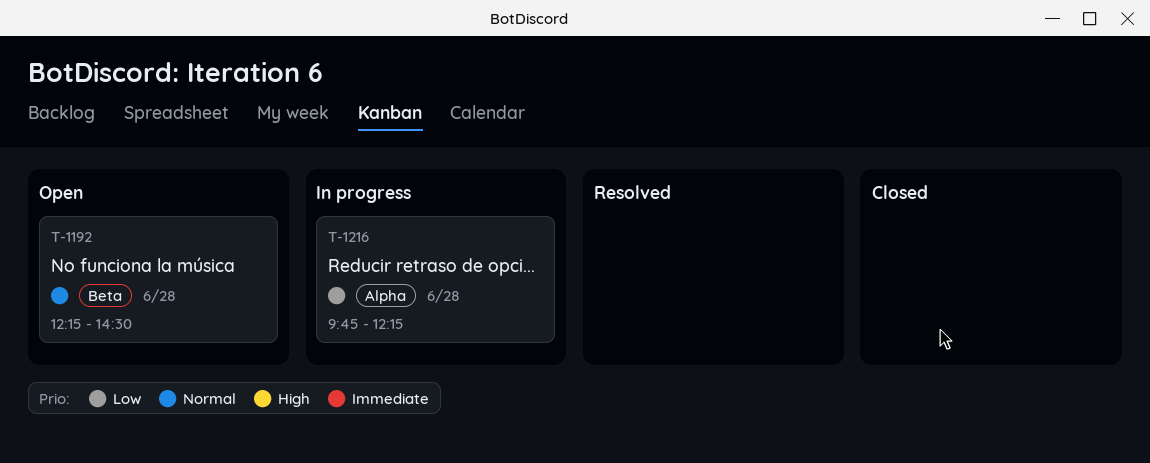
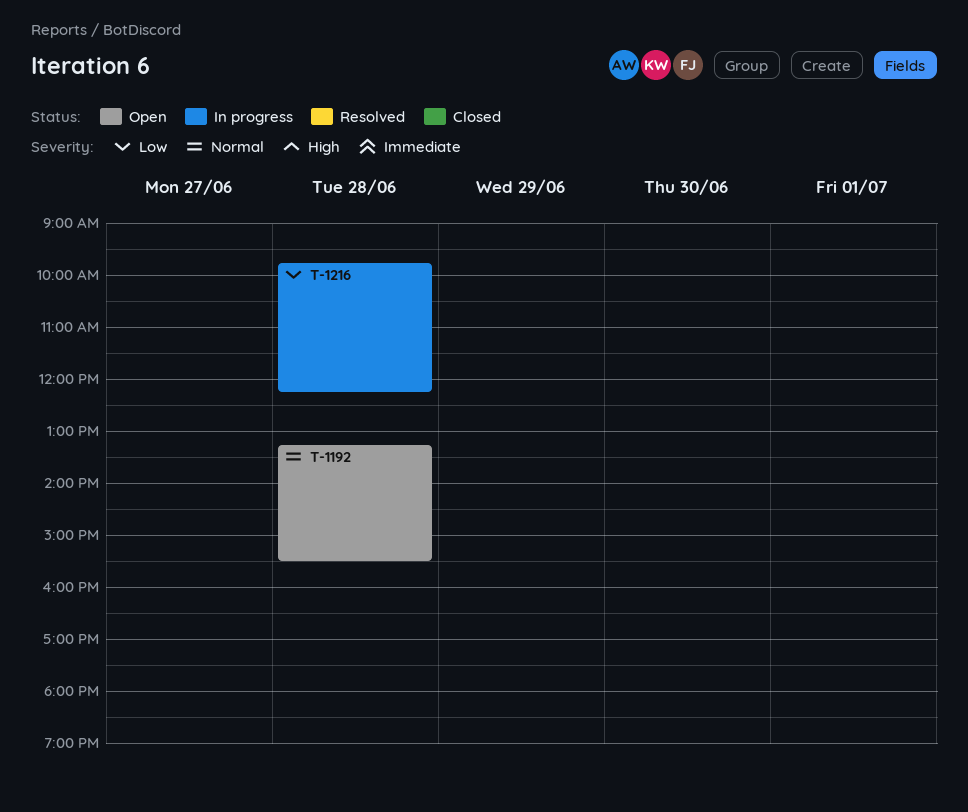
T-1192, begins: 12:15 -> 13:15
T-1192, ends: 14:30 -> 15:30

